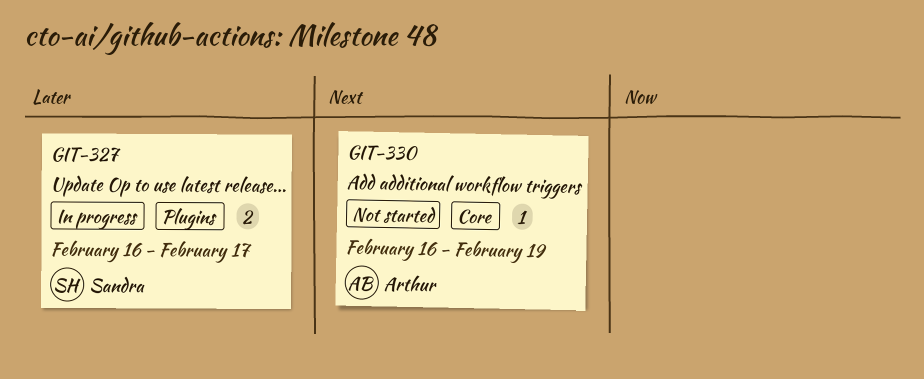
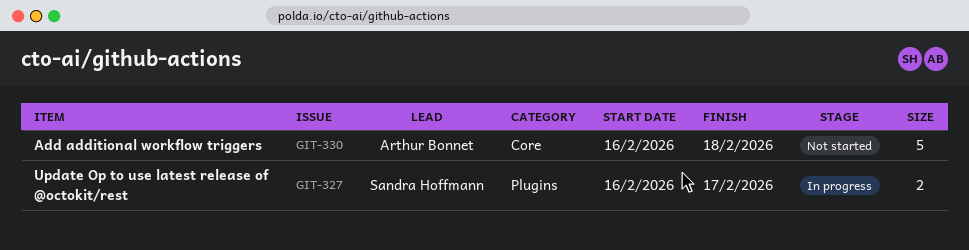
GIT-330, estimate: 1 -> 5
GIT-330, due: Feb 19 -> Feb 18

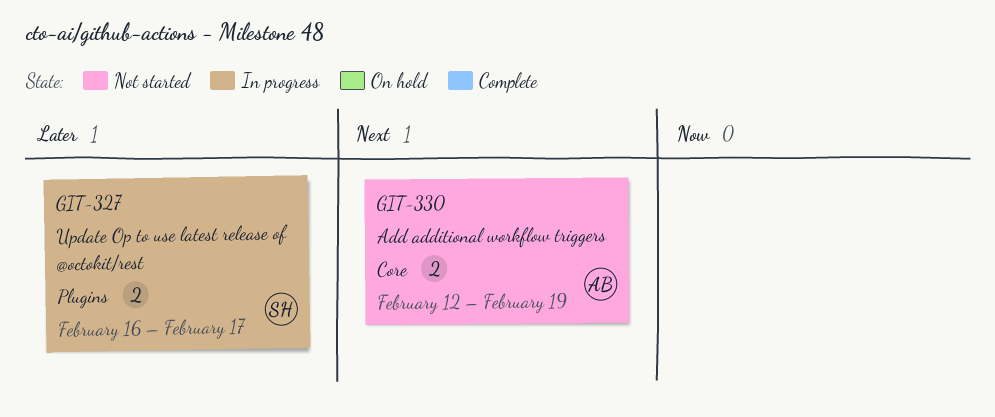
GIT-330, estimate: 5 -> 2
GIT-330, start: Feb 16 -> Feb 12
GIT-330, due: Feb 18 -> Feb 19

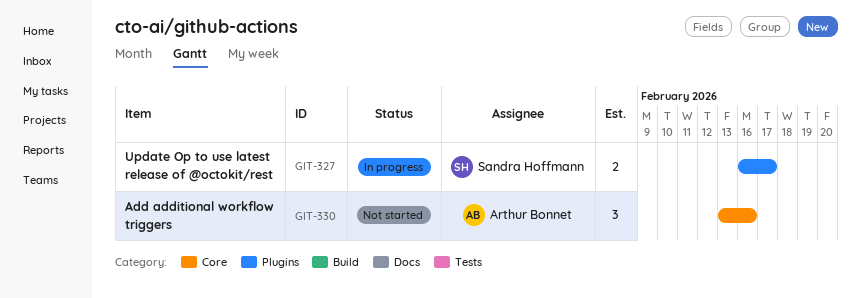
GIT-330, estimate: 2 -> 3
GIT-330, start: Feb 12 -> Feb 13
GIT-330, due: Feb 19 -> Feb 16

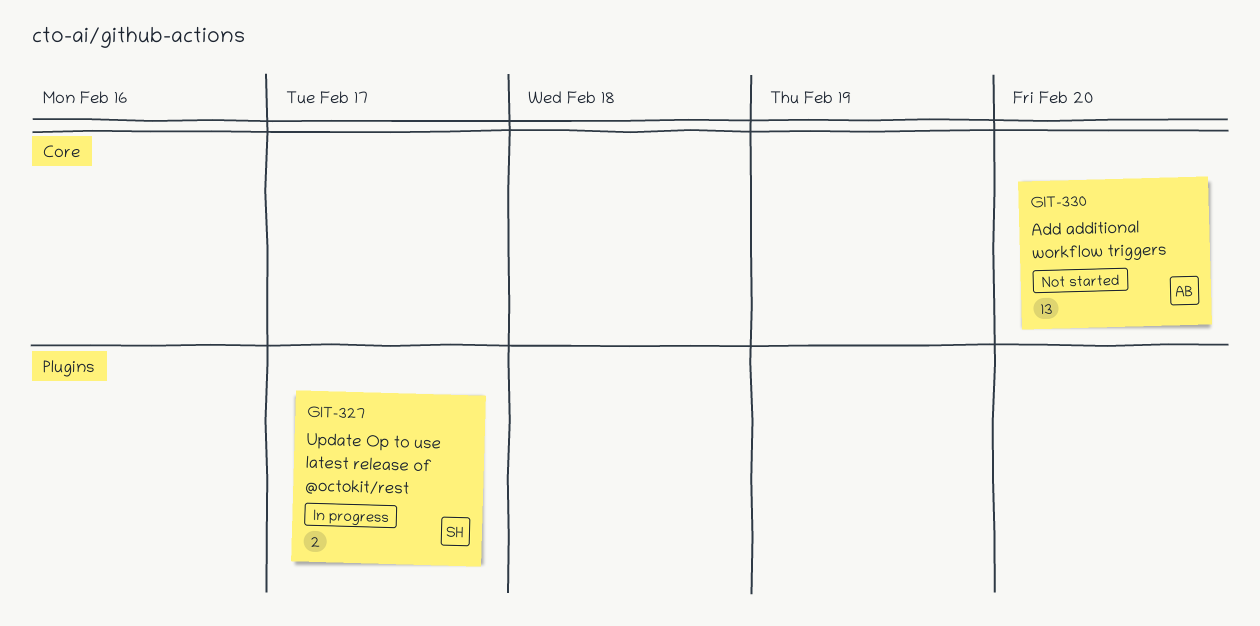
GIT-330, estimate: 3 -> 13
GIT-330, due: Feb 16 -> Feb 20

